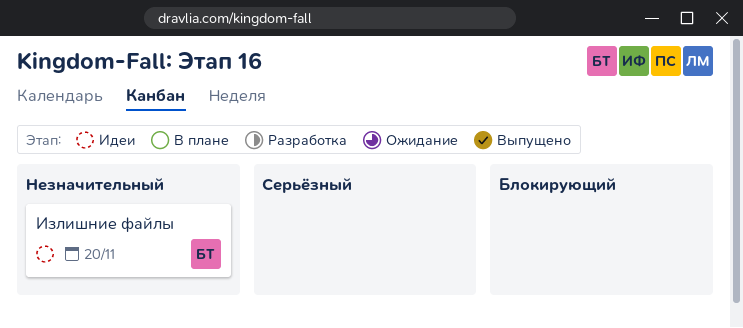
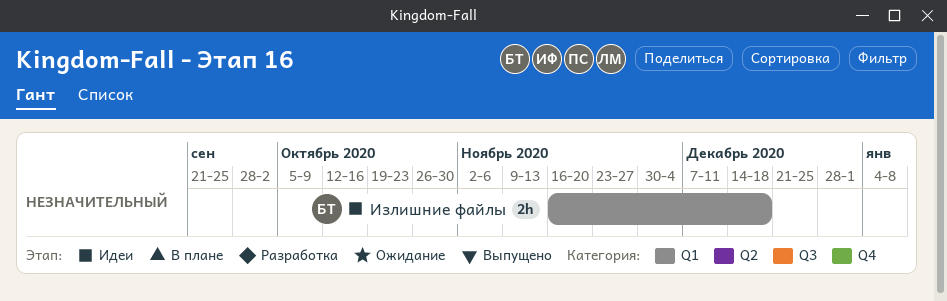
Излишние файлы, due: Nov 20 -> Dec 18

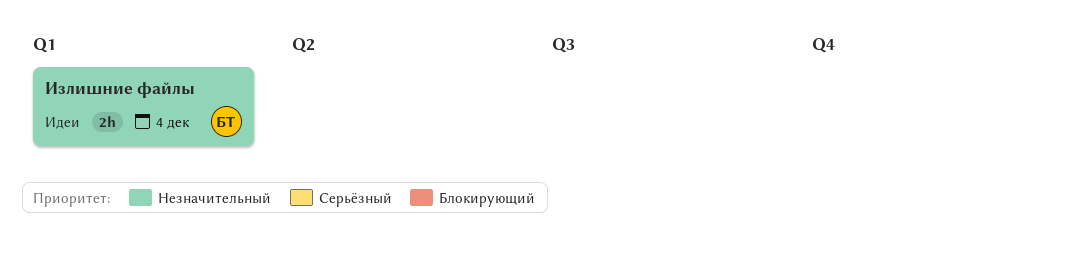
Излишние файлы, due: Dec 18 -> Dec 4

